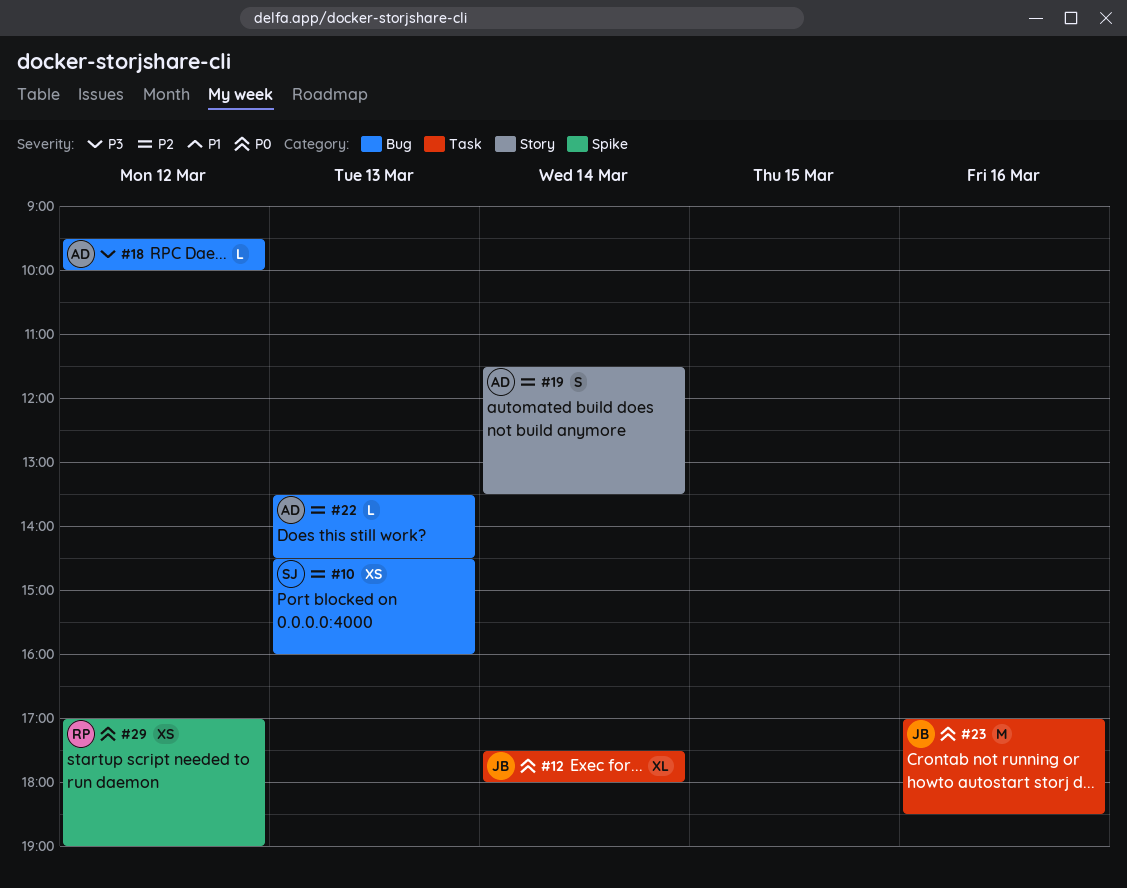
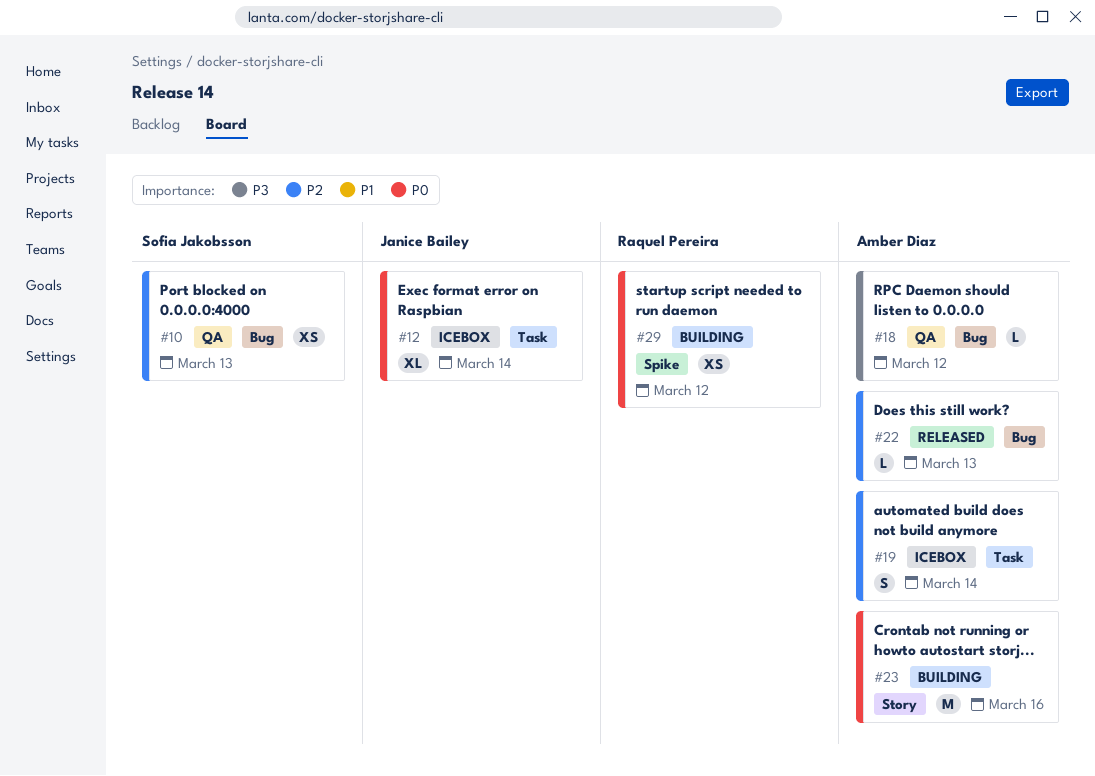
#19, label: Story -> Task
#23, owner: Janice Bailey -> Amber Diaz
#23, label: Task -> Story

